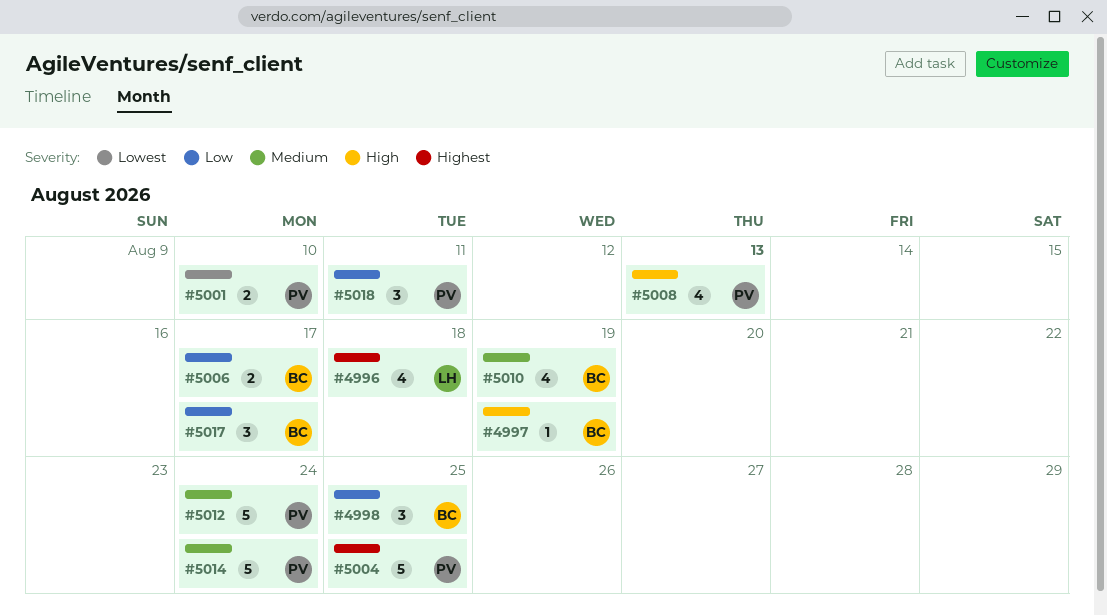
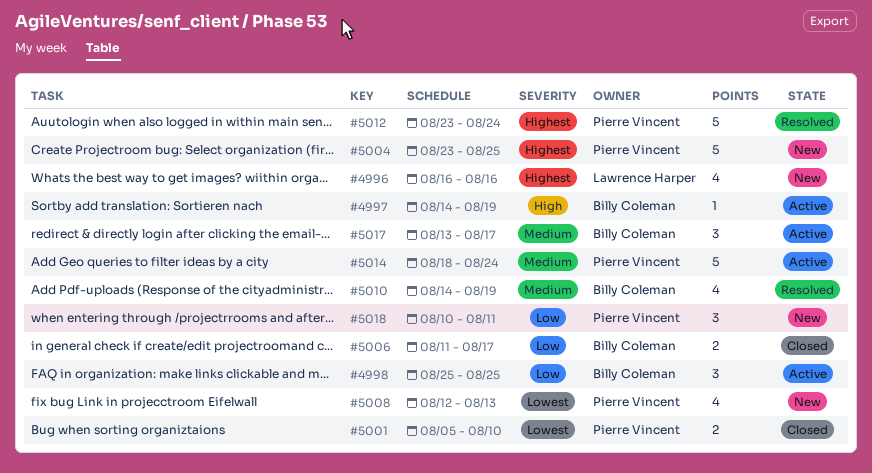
#4996, due: Aug 18 -> Aug 16
#5008, priority: High -> Lowest
#5012, priority: Medium -> Highest
#5017, priority: Low -> Medium

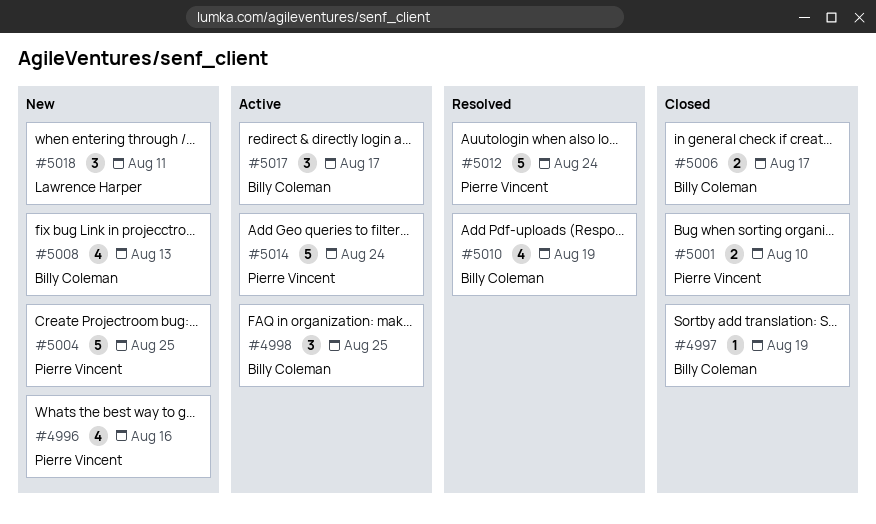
#4996, owner: Lawrence Harper -> Pierre Vincent
#4997, status: Active -> Closed
#5008, owner: Pierre Vincent -> Billy Coleman
#5018, owner: Pierre Vincent -> Lawrence Harper

